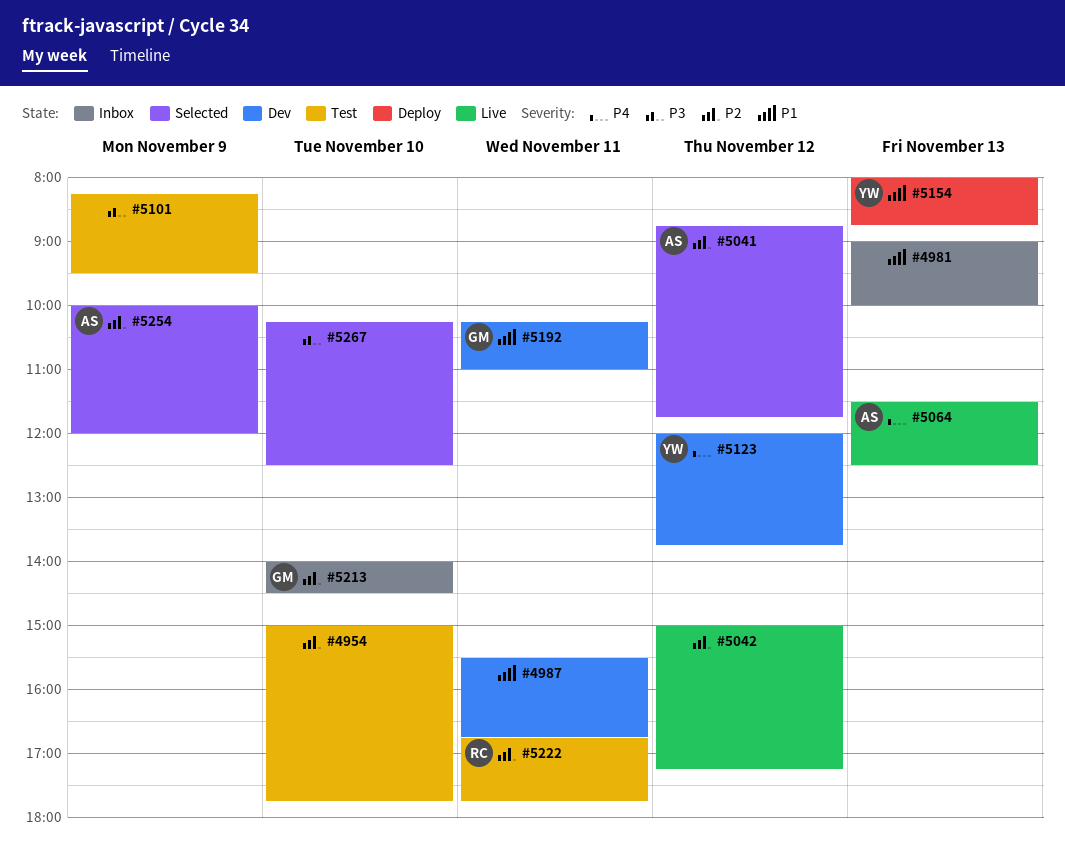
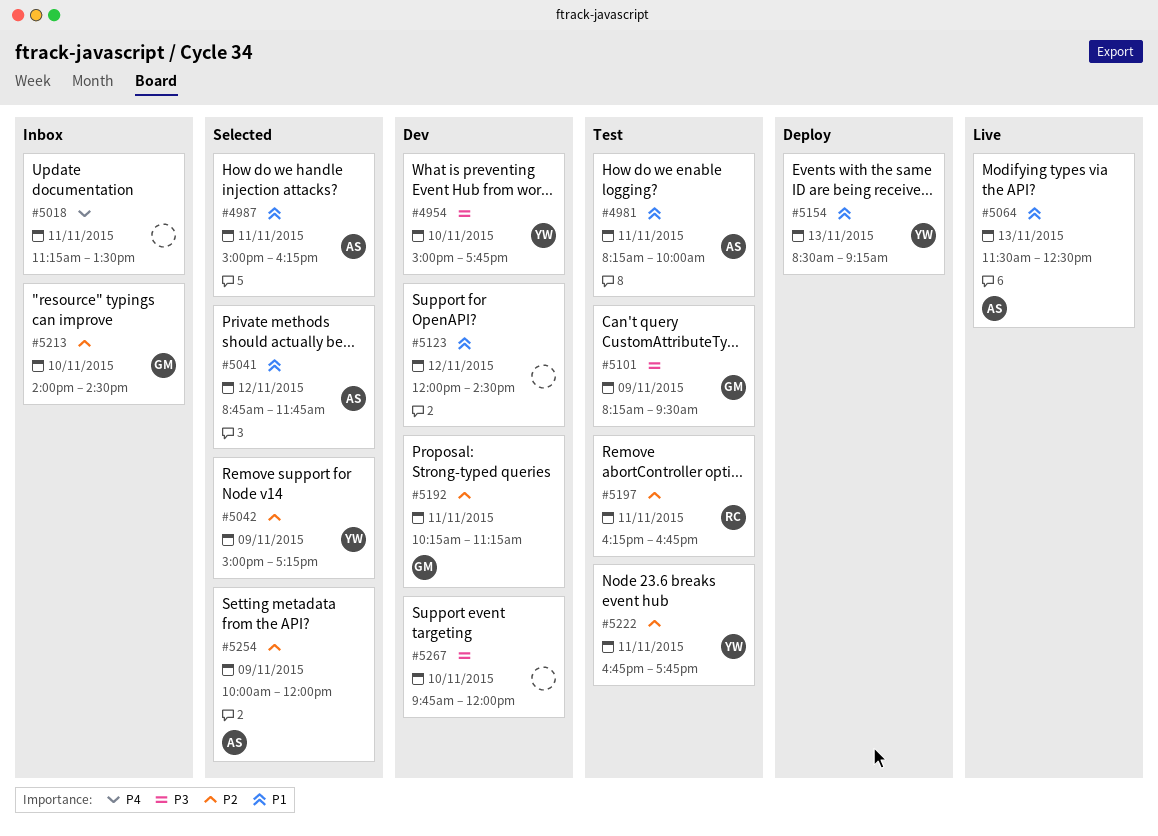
#4954, status: Test -> Dev
#4954, owner: none -> YW
#4954, priority: P2 -> P3
#4981, status: Inbox -> Test
#4981, owner: none -> AS
#4981, day: Nov 13 -> Nov 11
#4981, begins: 09:00 -> 08:15
#4987, status: Dev -> Selected
#4987, owner: none -> AS
#4987, begins: 15:30 -> 15:00
#4987, ends: 16:45 -> 16:15
#5018: none -> present
#5041, priority: P2 -> P1
#5042, status: Live -> Selected
#5042, owner: none -> YW
#5042, day: Nov 12 -> Nov 9
#5064, priority: P4 -> P1
#5101, owner: none -> GM
#5123, owner: YW -> none
#5123, priority: P4 -> P1
#5123, ends: 13:45 -> 14:30
#5154, begins: 08:00 -> 08:30
#5154, ends: 08:45 -> 09:15
#5192, priority: P1 -> P2
#5192, ends: 11:00 -> 11:15
#5197: none -> present
#5222, owner: RC -> YW
#5267, status: Selected -> Dev
#5267, begins: 10:15 -> 09:45
#5267, ends: 12:30 -> 12:00

